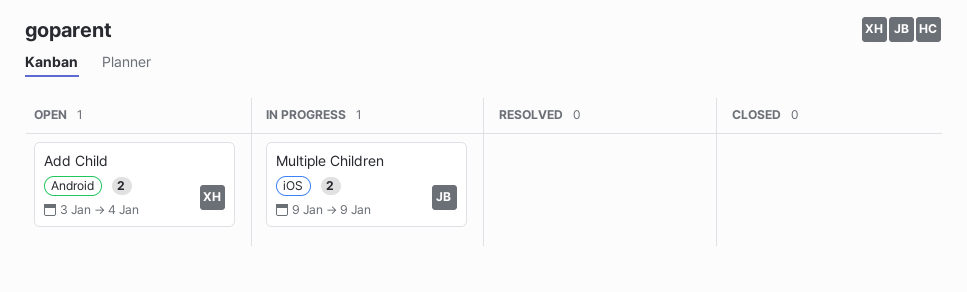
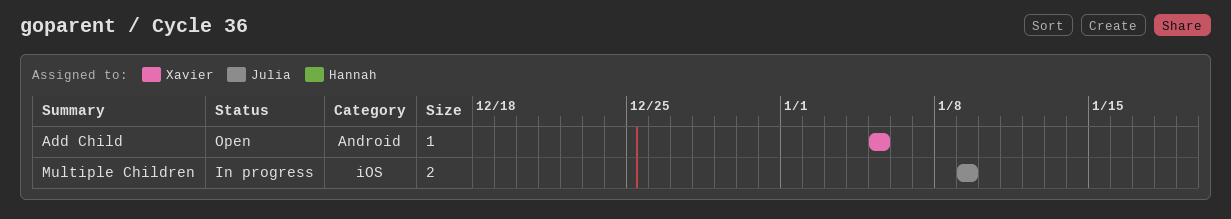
Add Child, estimate: 2 -> 1
Add Child, start: Jan 3 -> Jan 5
Add Child, due: Jan 4 -> Jan 5

